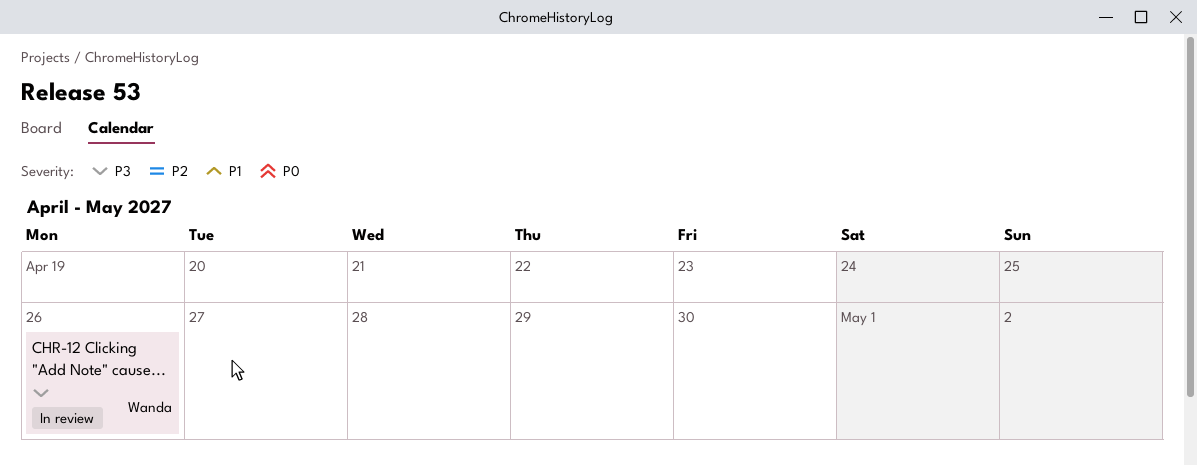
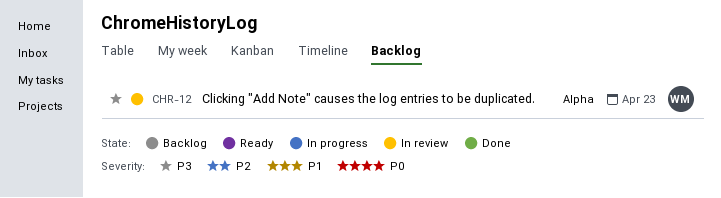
CHR-12, due: Apr 26 -> Apr 23

